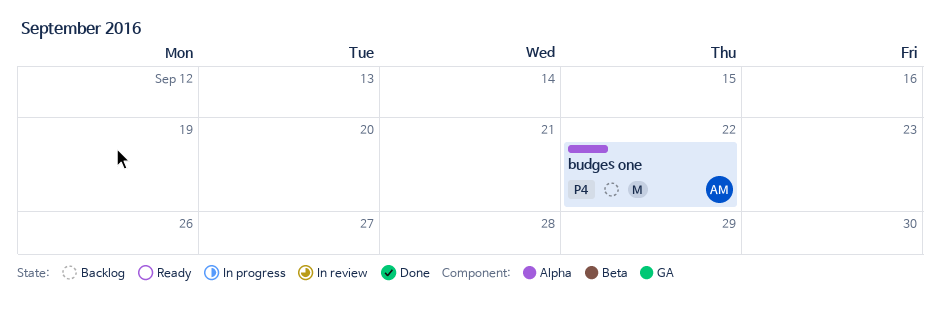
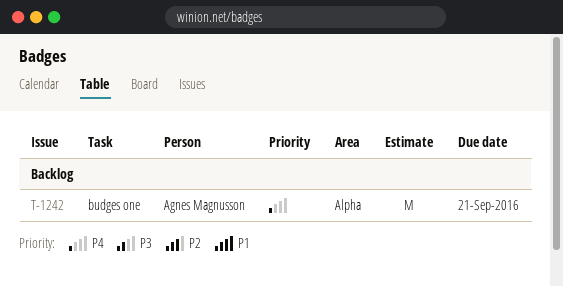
budges one, due: Sep 22 -> Sep 21

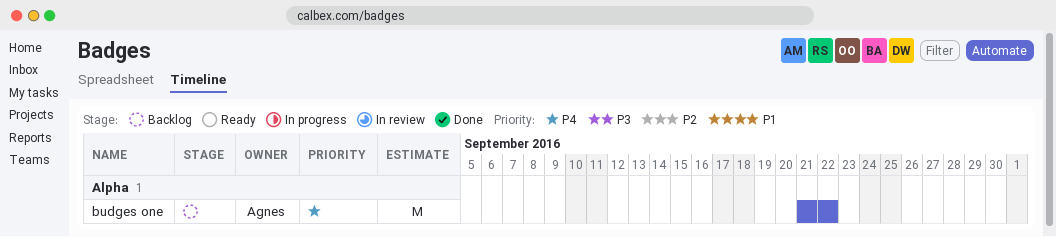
budges one, due: Sep 21 -> Sep 22

